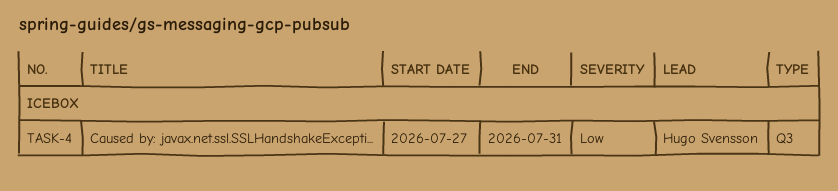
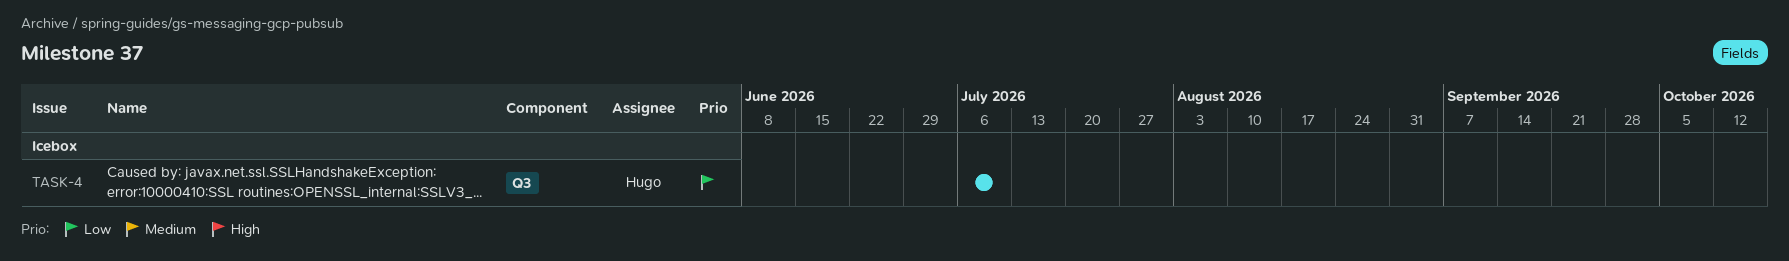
TASK-4, start: Jul 27 -> Jul 6
TASK-4, due: Jul 31 -> Jul 10

